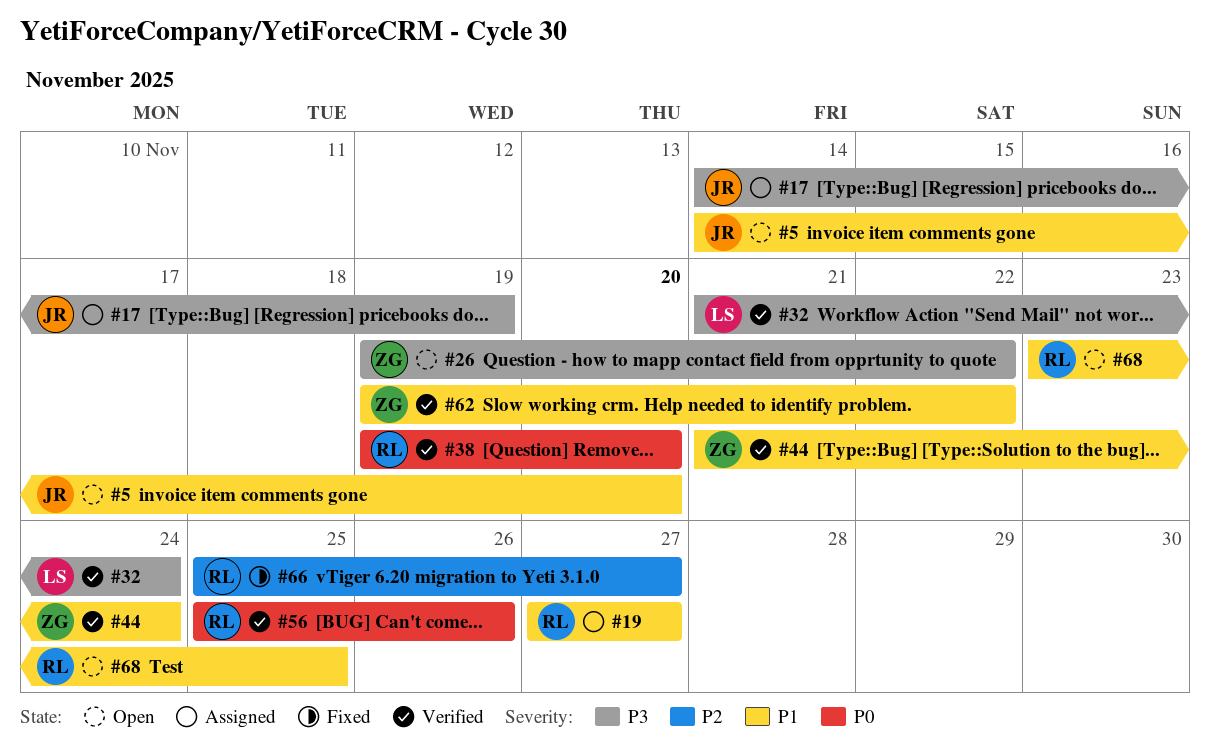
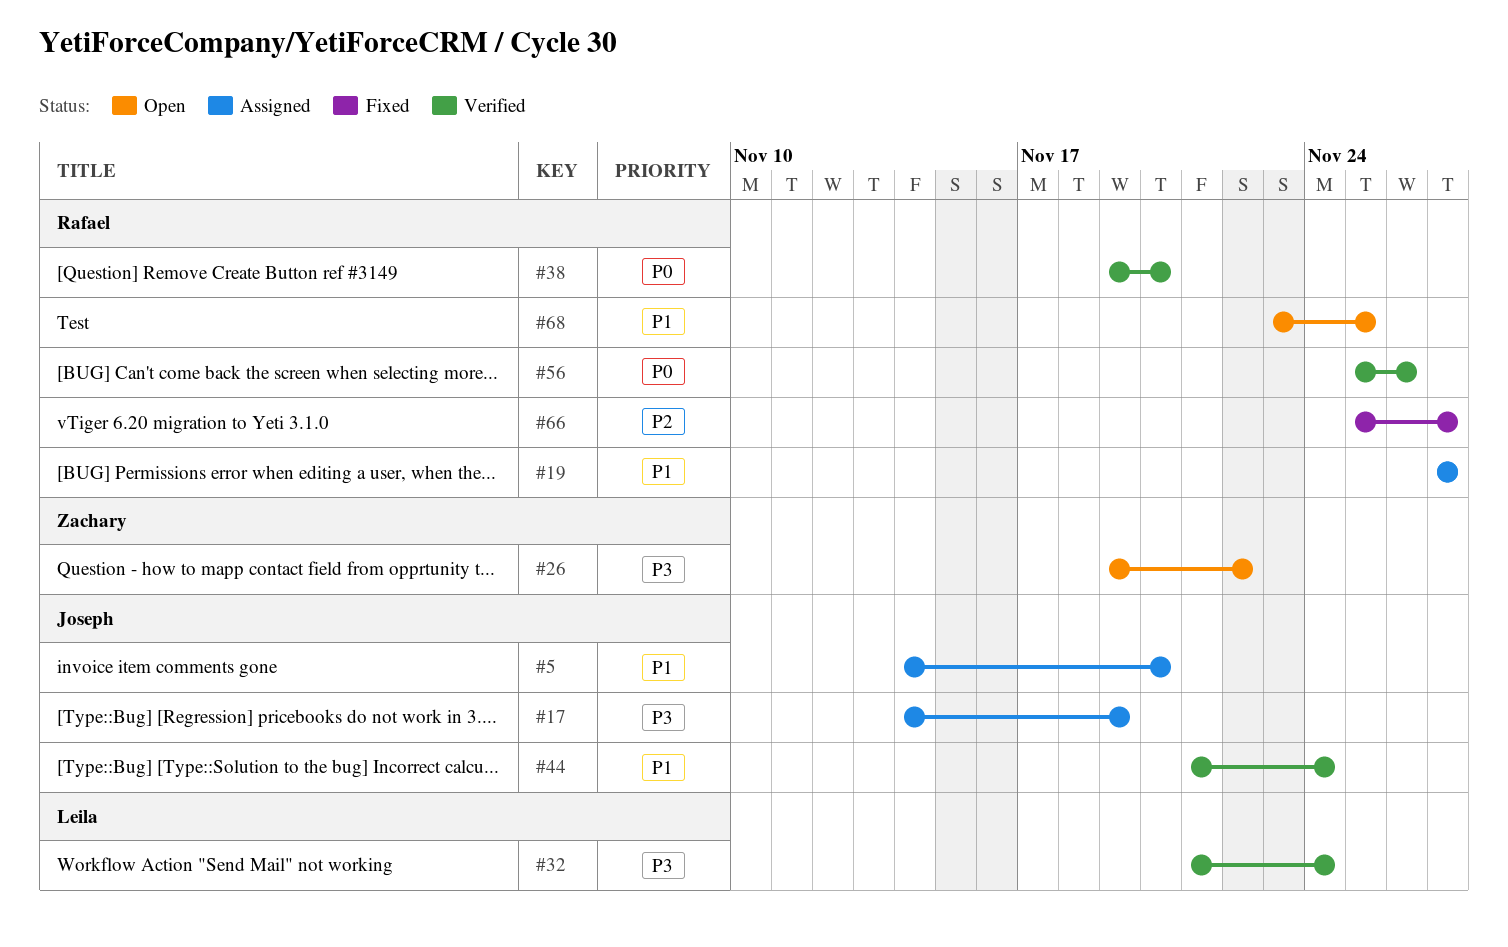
#5, status: Open -> Assigned
#44, owner: Zachary -> Joseph
#62: present -> none

